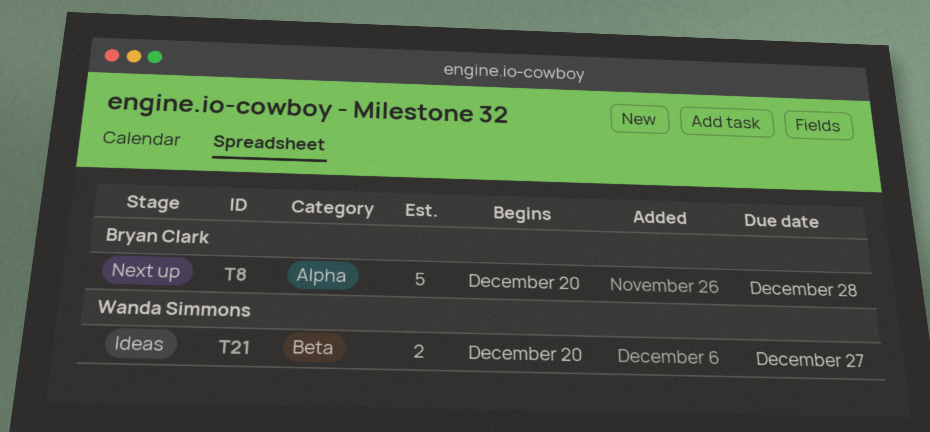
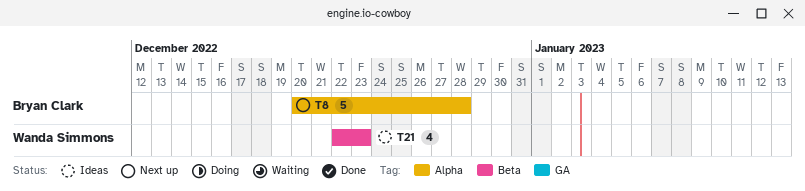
T21, estimate: 2 -> 4
T21, start: Dec 20 -> Dec 22
T21, due: Dec 27 -> Dec 23

